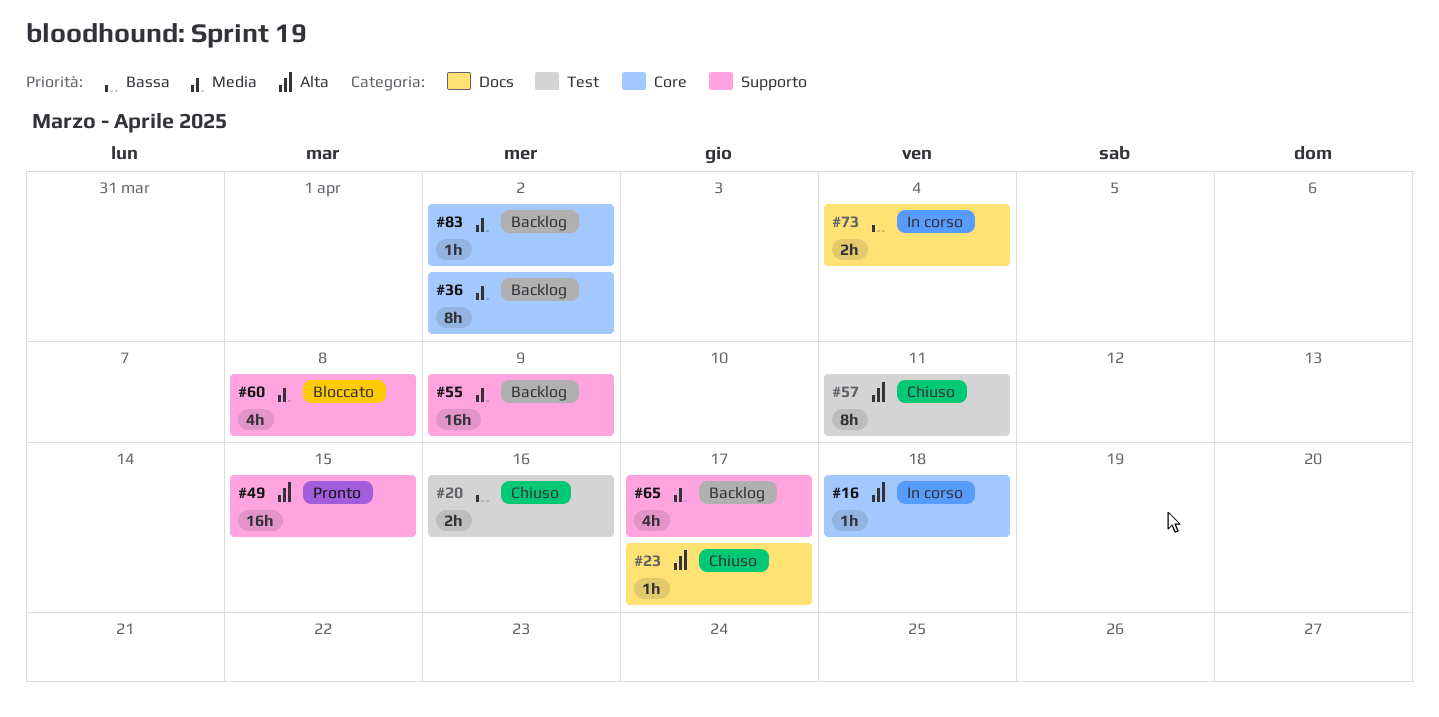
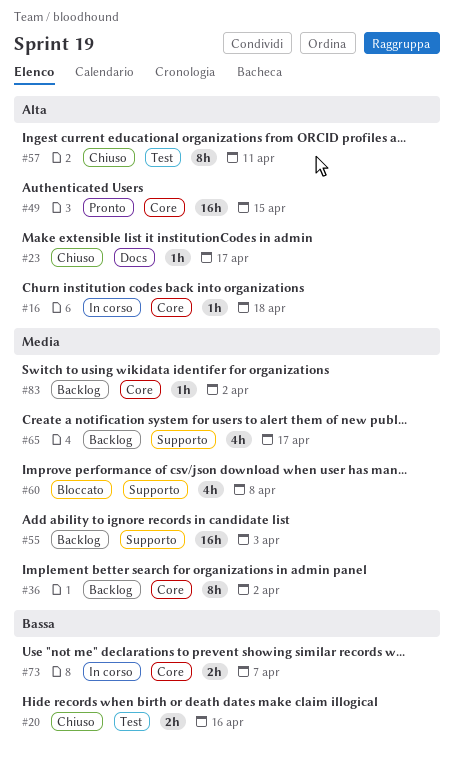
#49, label: Supporto -> Core
#55, due: Apr 9 -> Apr 3
#73, label: Docs -> Core
#73, due: Apr 4 -> Apr 7

